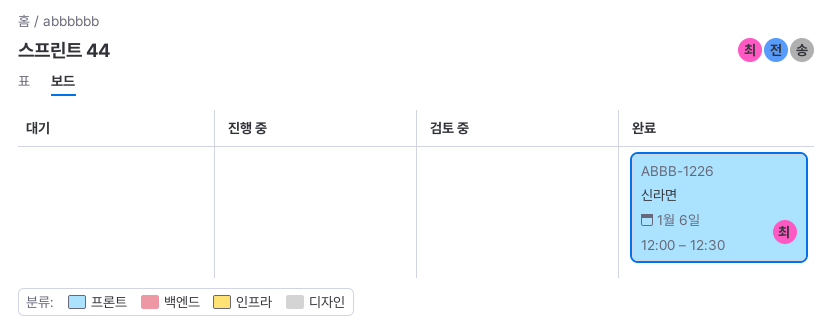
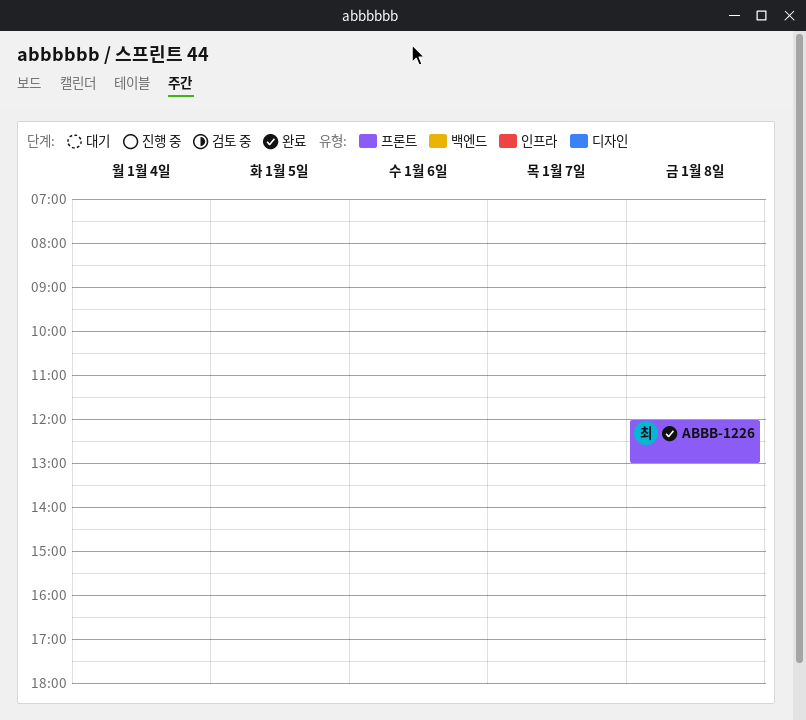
ABBB-1226, day: Jan 6 -> Jan 8
ABBB-1226, ends: 12:30 -> 13:00

